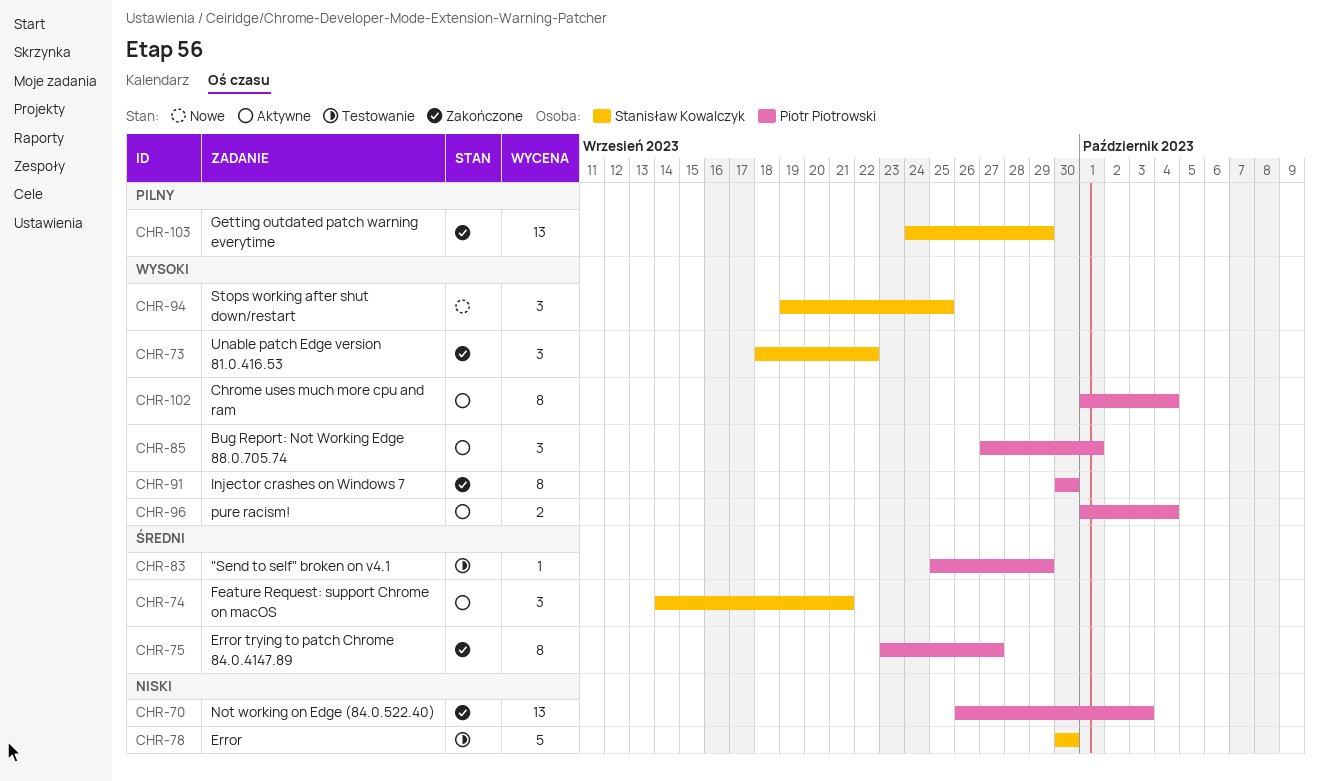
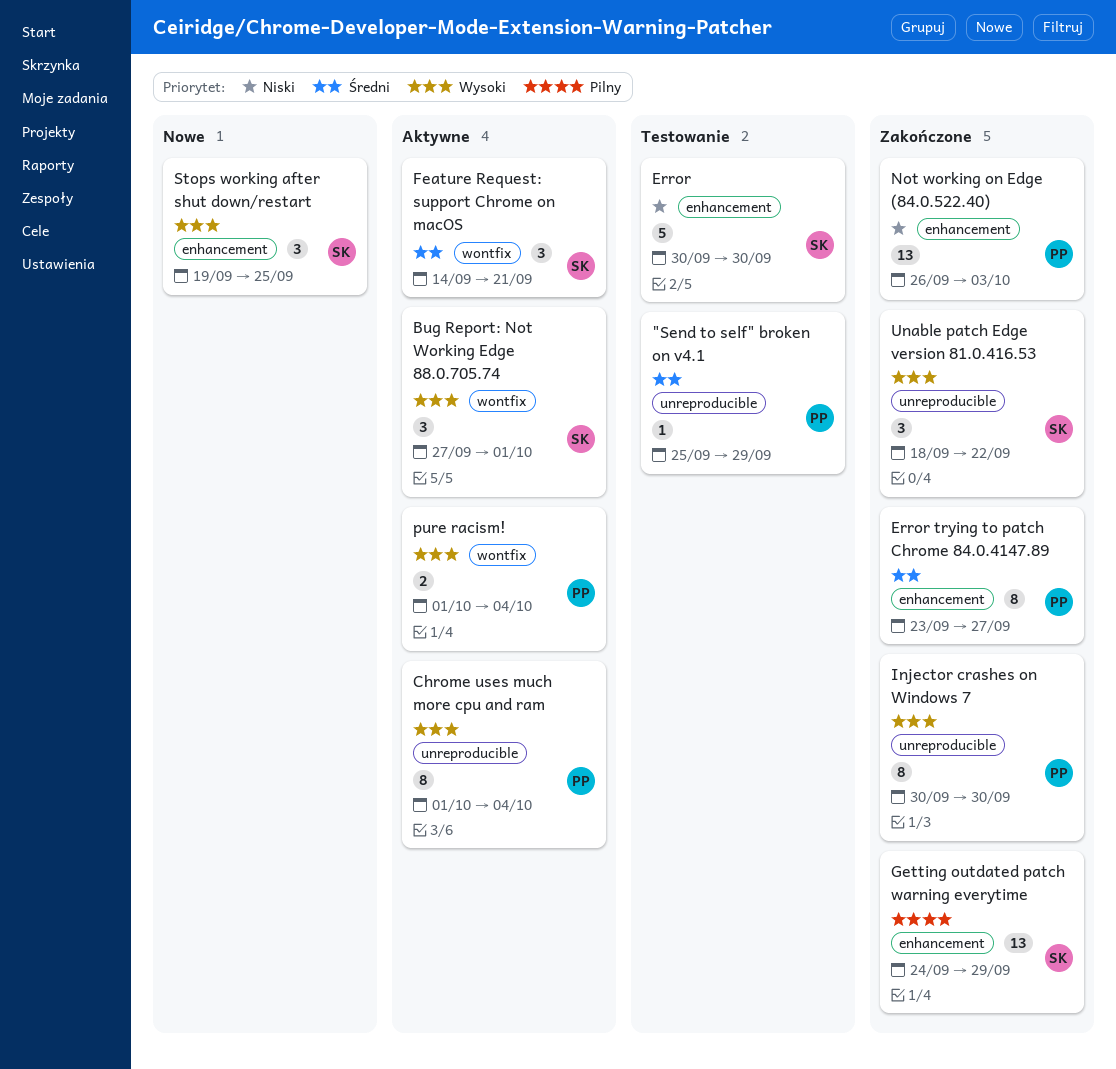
Bug Report: Not Working Edge 88.0.705.74, owner: Piotr Piotrowski -> Stanisław Kowalczyk

